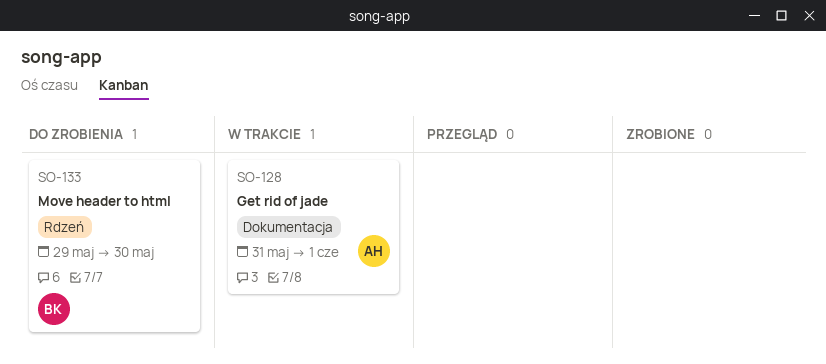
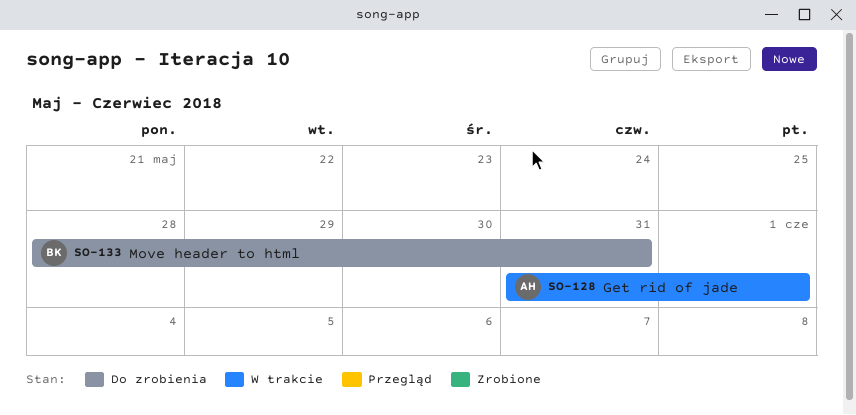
SO-133, start: May 29 -> May 28
SO-133, due: May 30 -> May 31

